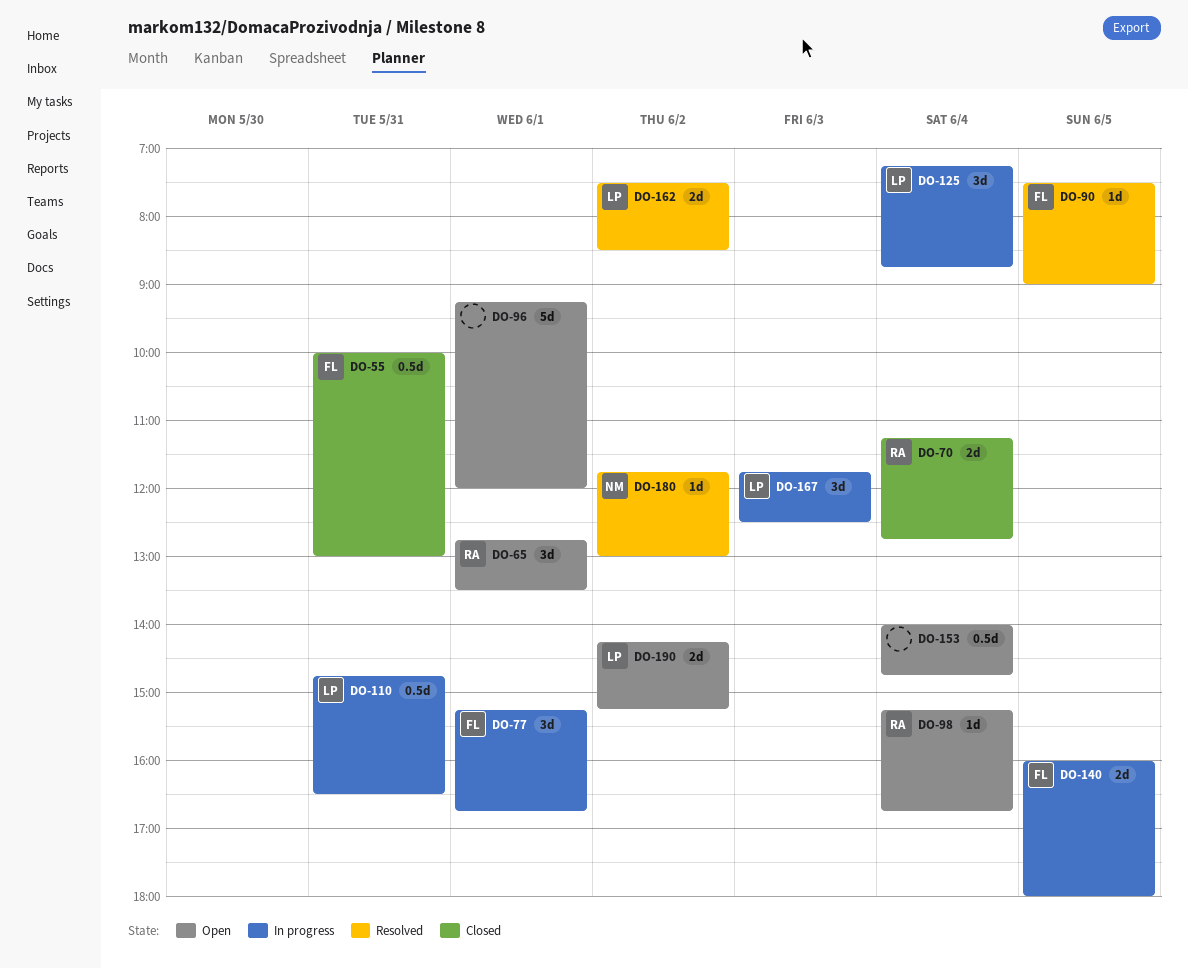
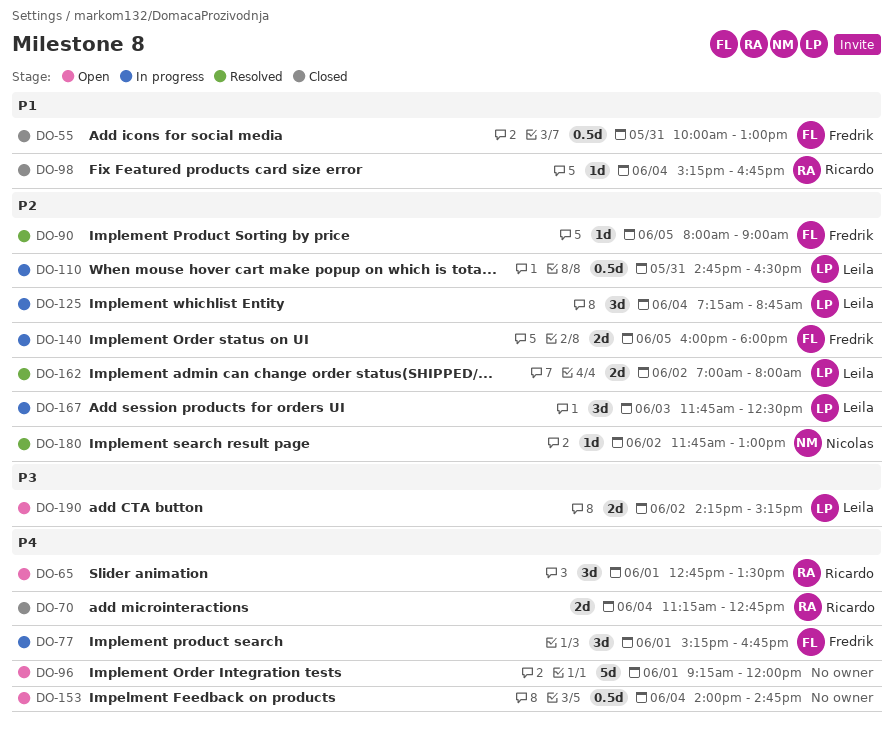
DO-90, begins: 07:30 -> 08:00
DO-98, status: Open -> Closed
DO-162, begins: 07:30 -> 07:00
DO-162, ends: 08:30 -> 08:00

